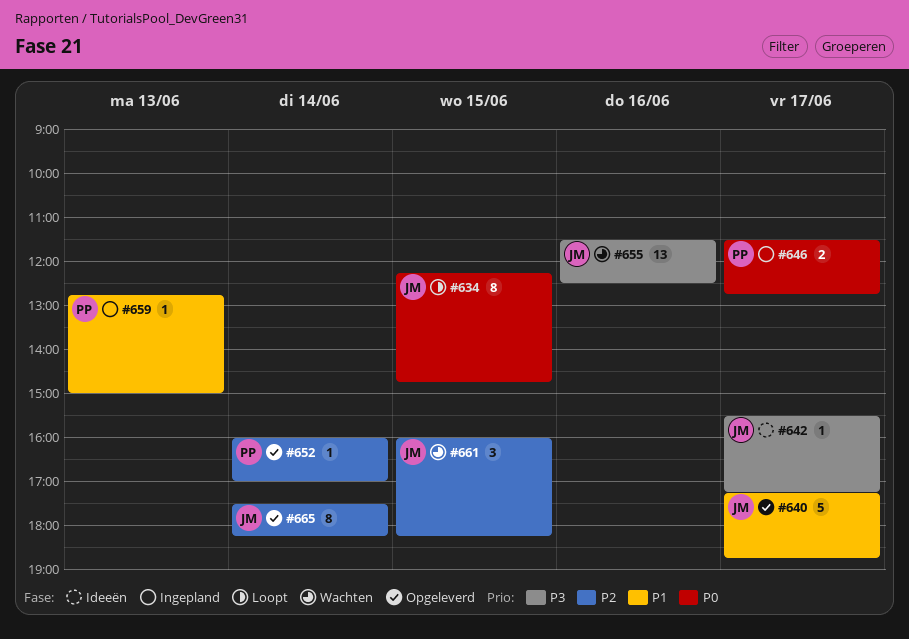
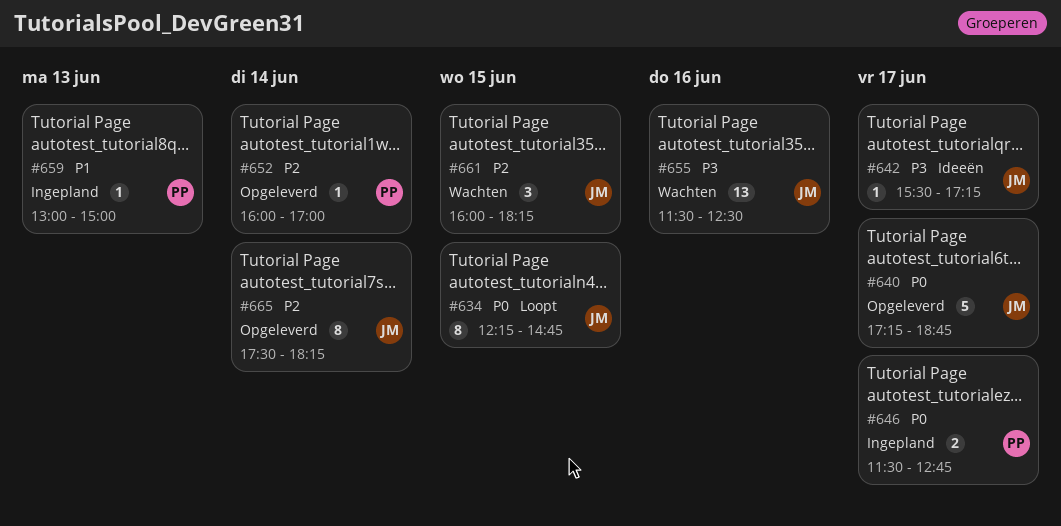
#640, priority: P1 -> P0
#659, begins: 12:45 -> 13:00

